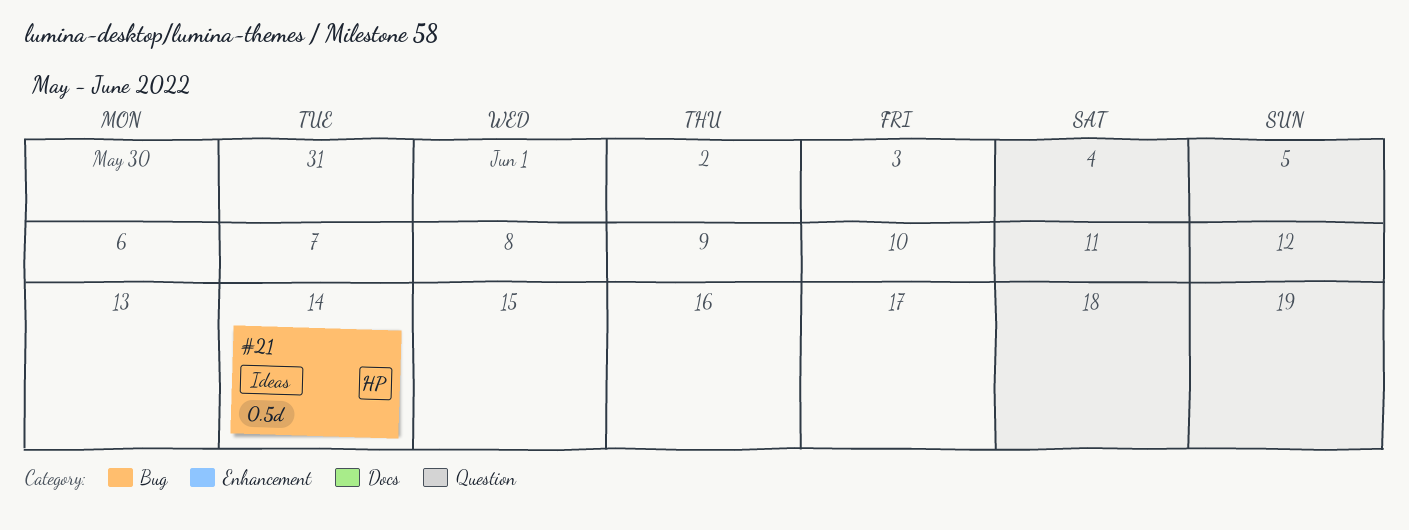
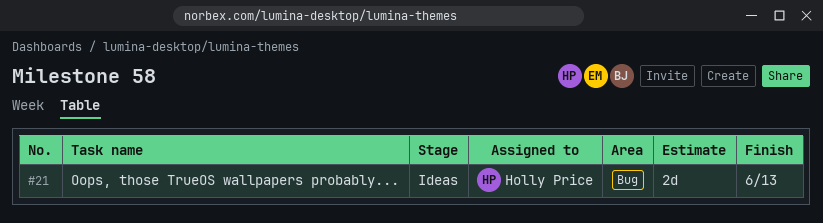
#21, estimate: 0.5d -> 2d
#21, due: Jun 14 -> Jun 13

